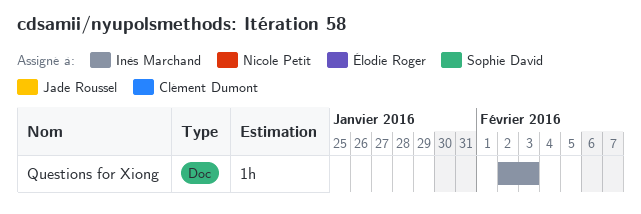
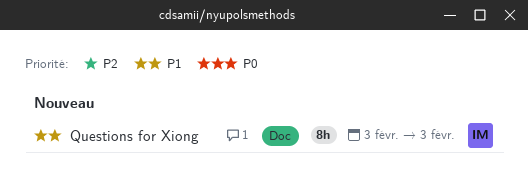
Questions for Xiong, estimate: 1h -> 8h
Questions for Xiong, start: Feb 2 -> Feb 3

